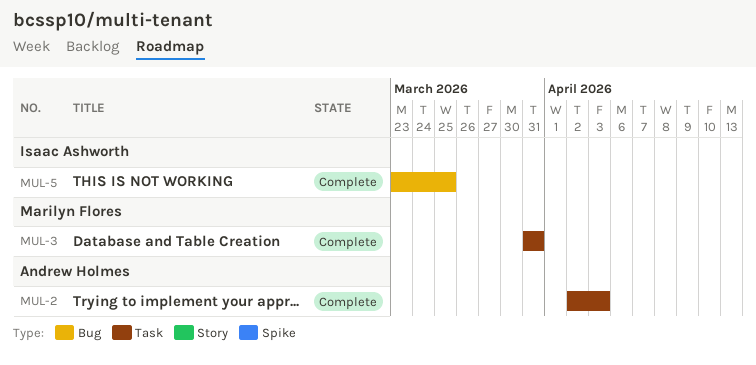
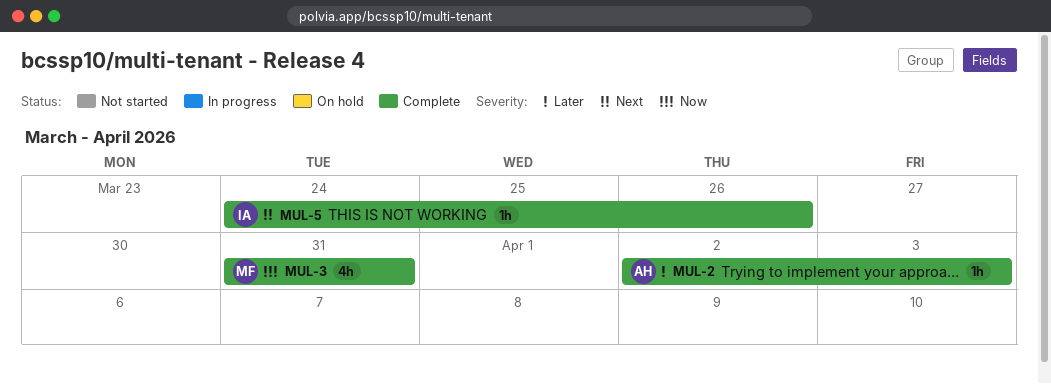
MUL-5, start: Mar 23 -> Mar 24
MUL-5, due: Mar 25 -> Mar 26

